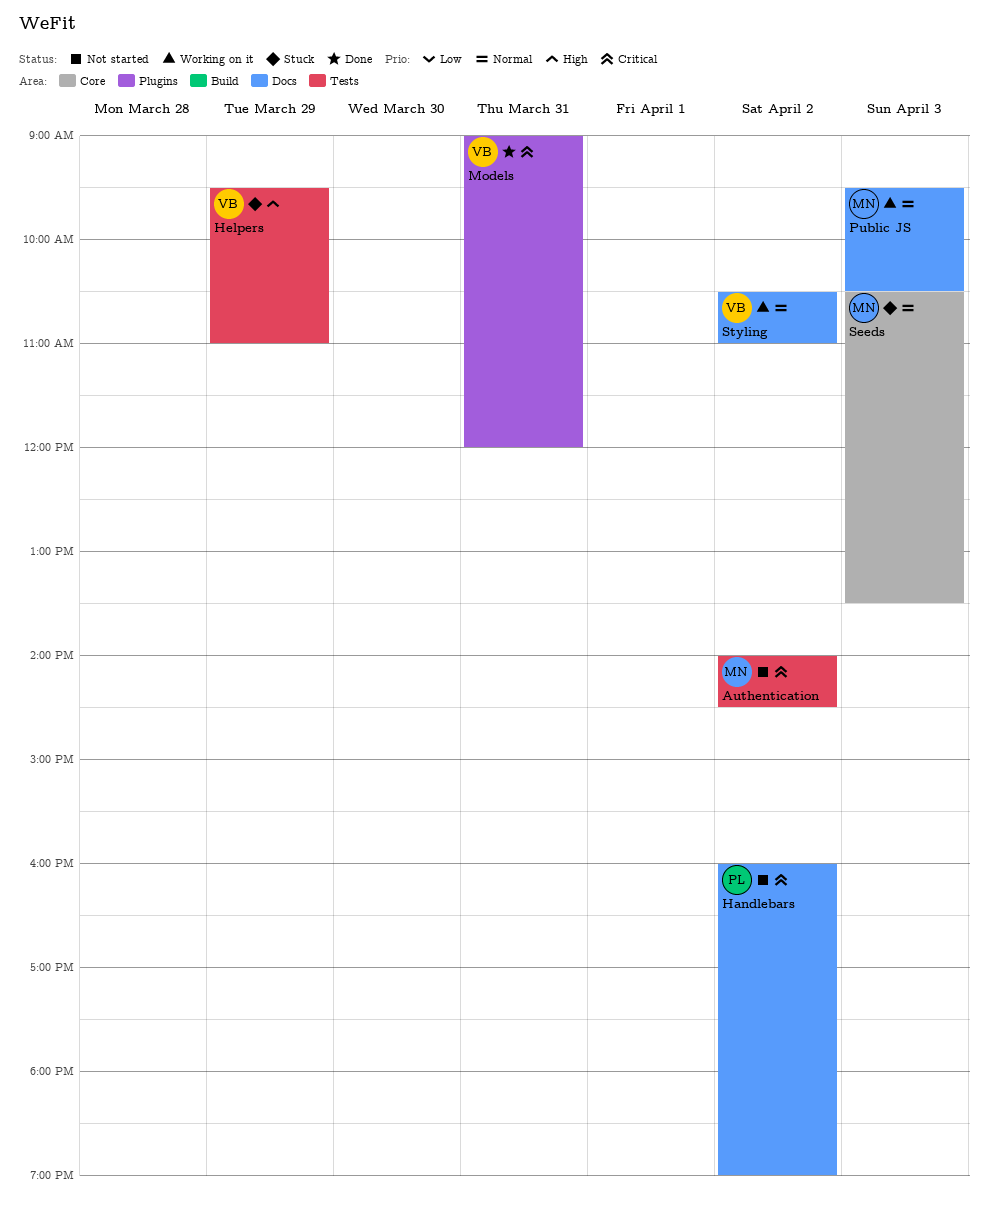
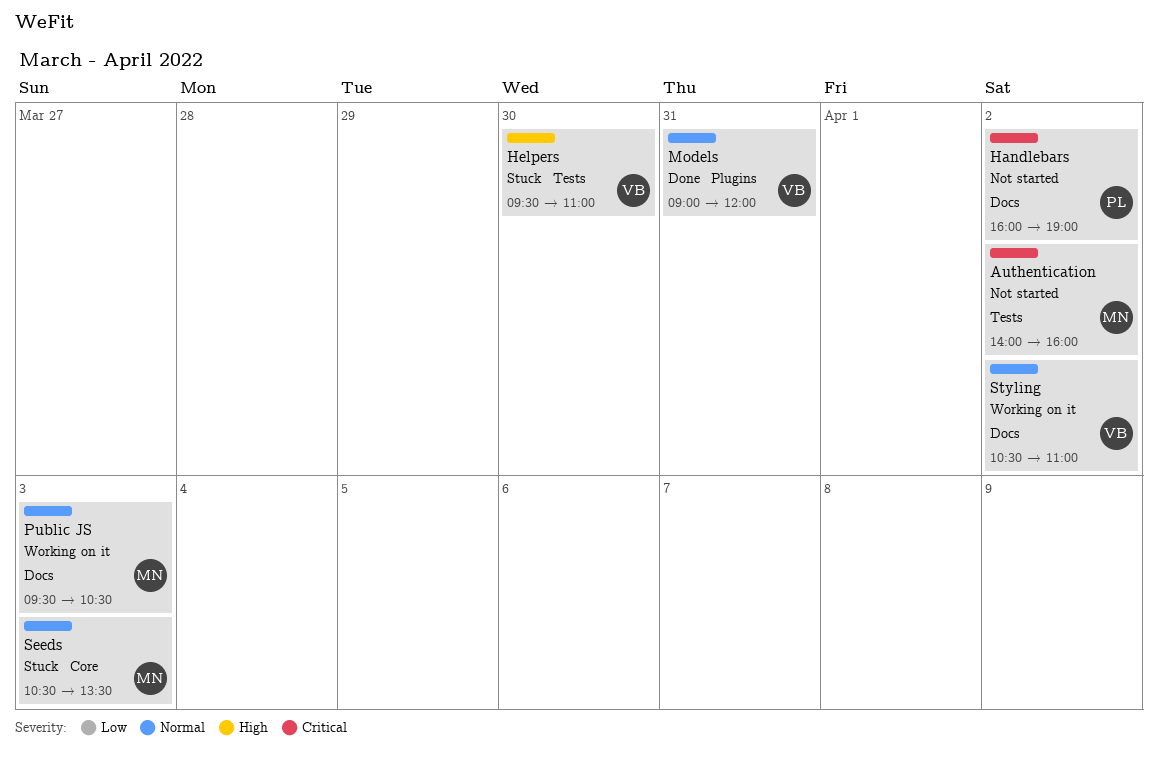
Authentication, ends: 14:30 -> 16:00
Helpers, day: Mar 29 -> Mar 30
Models, priority: Critical -> Normal

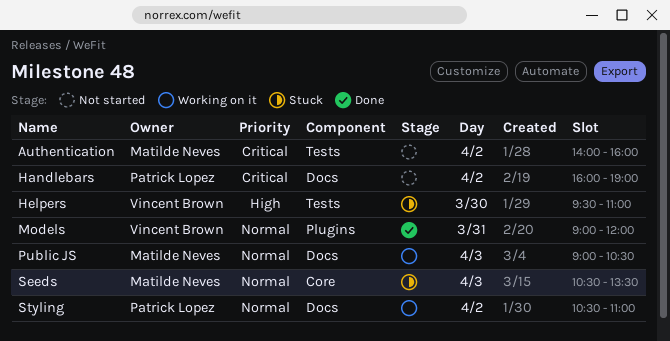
Public JS, begins: 09:30 -> 09:00
Styling, owner: Vincent Brown -> Patrick Lopez

